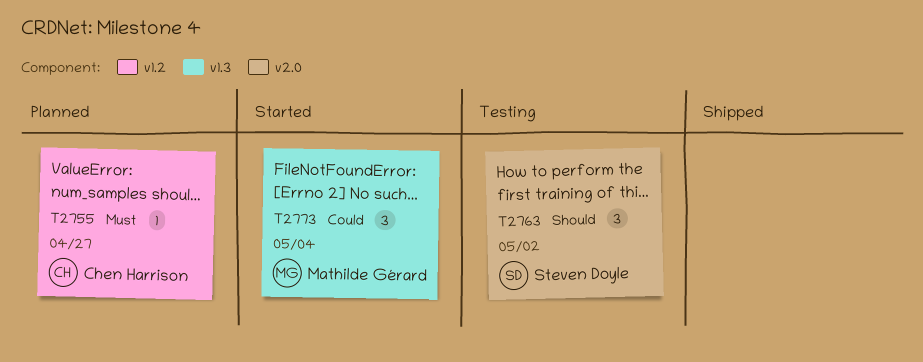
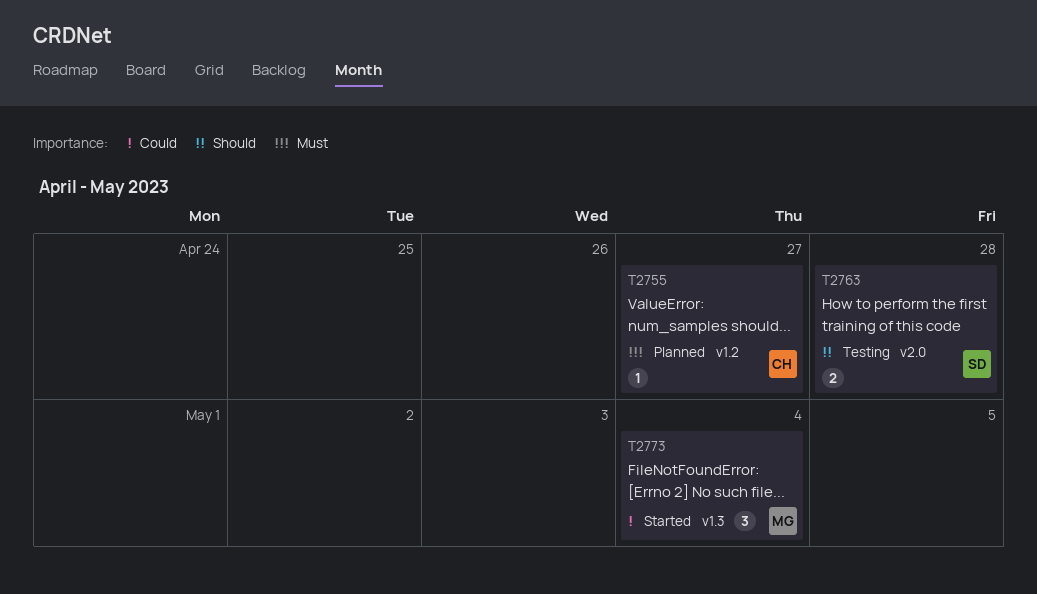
T2763, estimate: 3 -> 2
T2763, due: May 2 -> Apr 28

